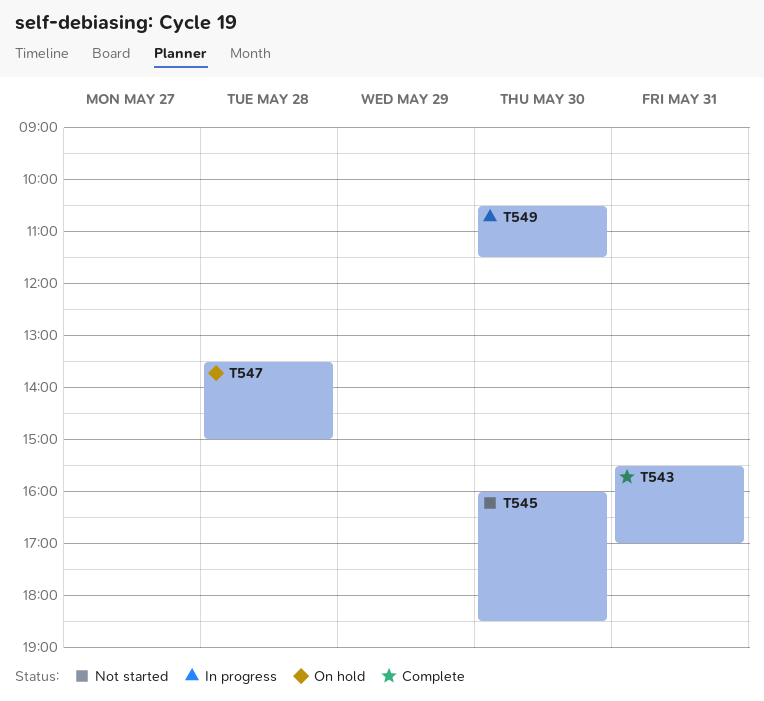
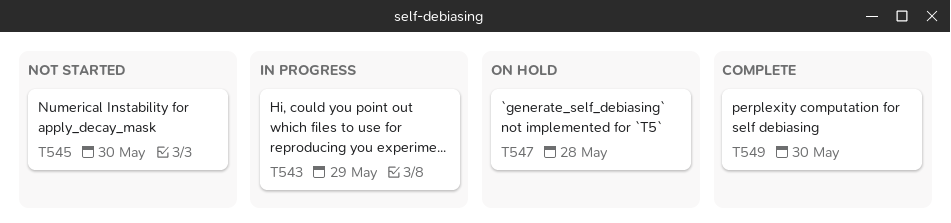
T543, status: Complete -> In progress
T543, day: May 31 -> May 29
T549, status: In progress -> Complete

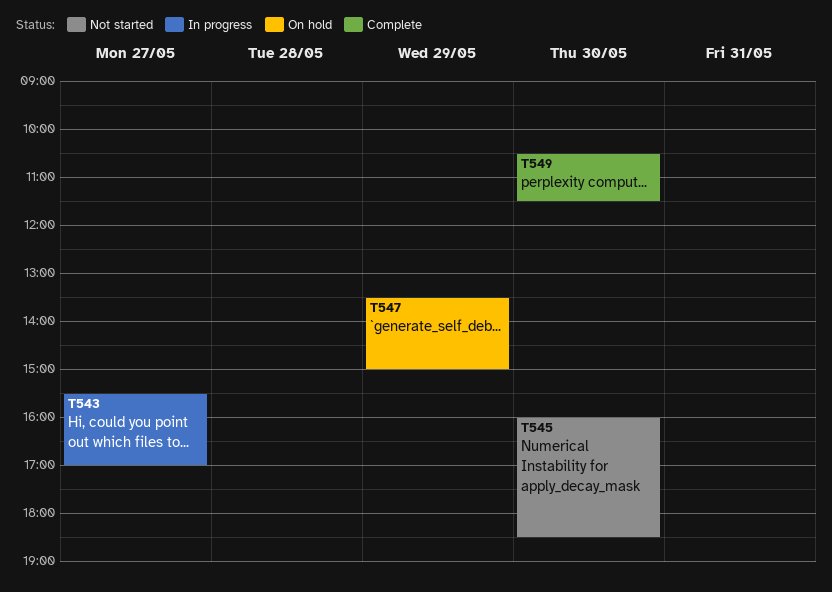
T543, day: May 29 -> May 27
T547, day: May 28 -> May 29

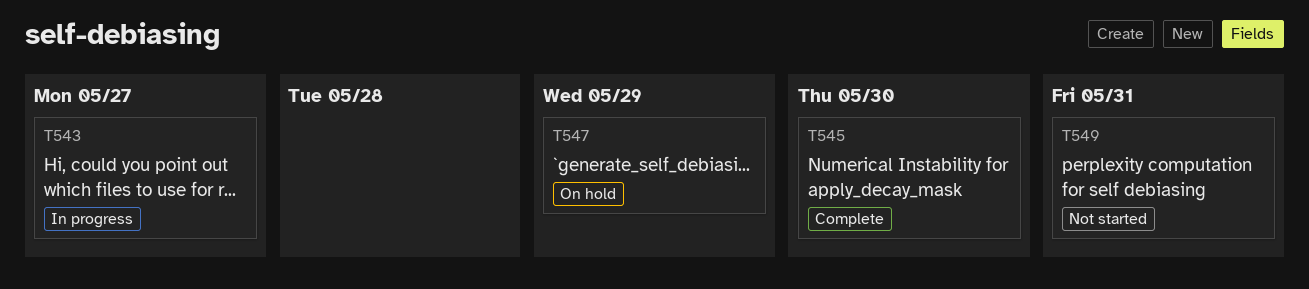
T545, status: Not started -> Complete
T549, status: Complete -> Not started
T549, day: May 30 -> May 31

